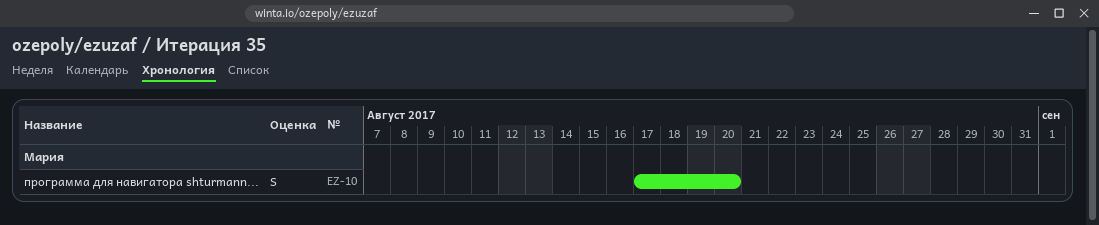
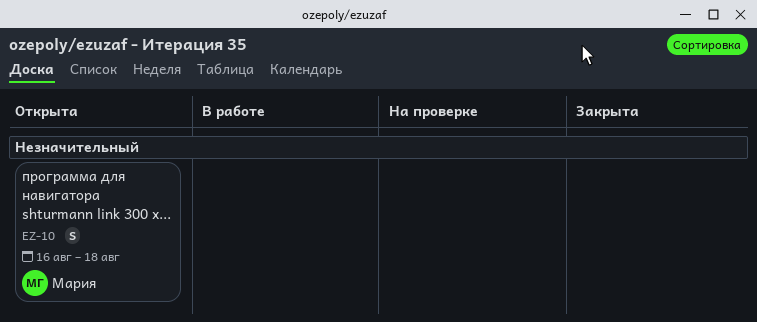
EZ-10, start: Aug 17 -> Aug 16
EZ-10, due: Aug 20 -> Aug 18

